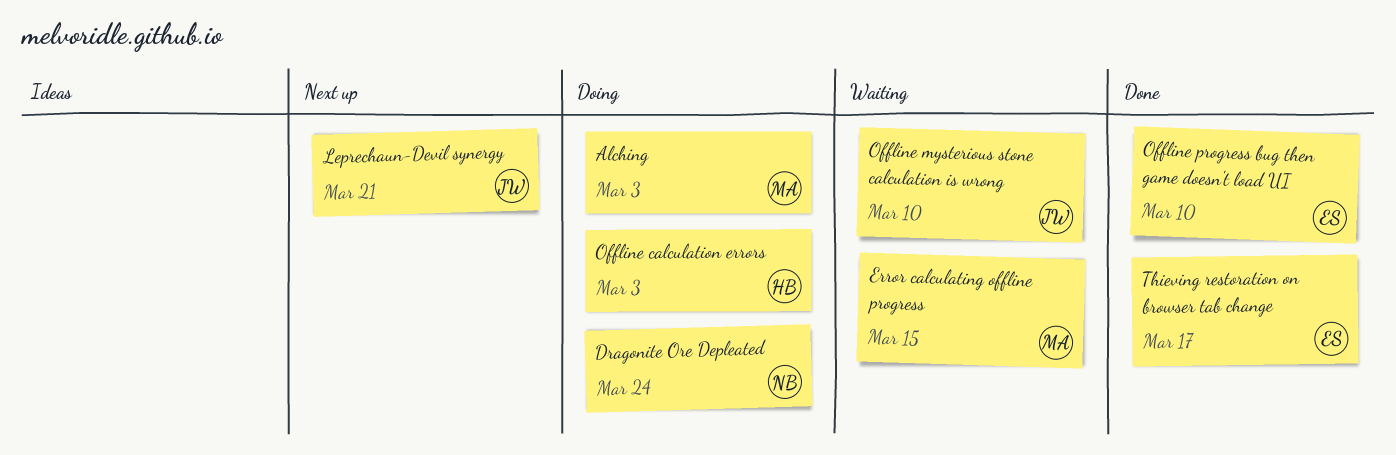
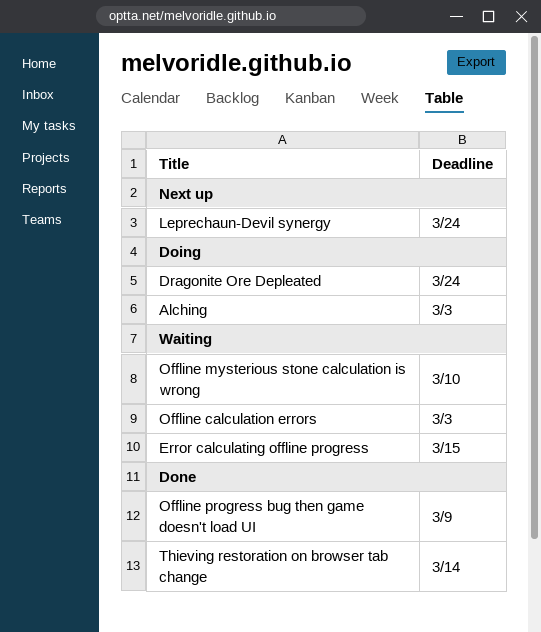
Leprechaun-Devil synergy, due: Mar 21 -> Mar 24
Offline calculation errors, status: Doing -> Waiting
Offline progress bug then game doesn't load UI, due: Mar 10 -> Mar 9
Thieving restoration on browser tab change, due: Mar 17 -> Mar 14

